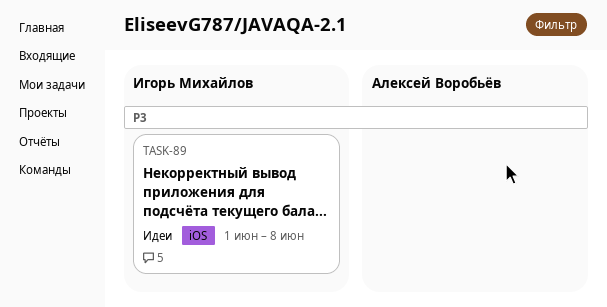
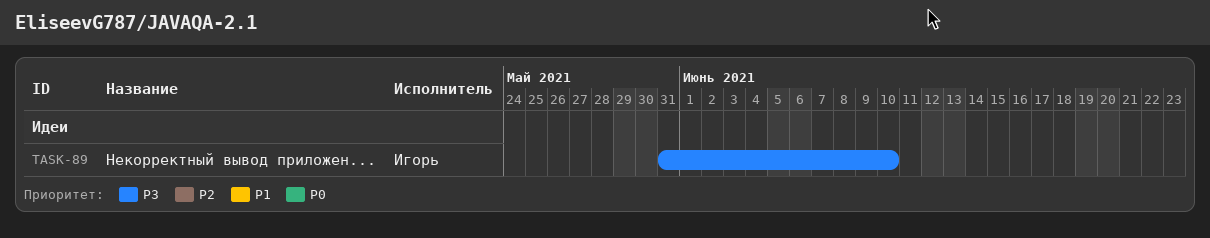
TASK-89, start: Jun 1 -> May 31
TASK-89, due: Jun 8 -> Jun 10

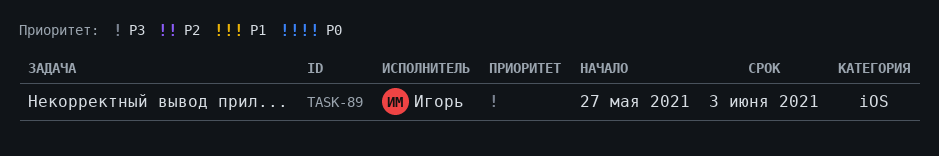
TASK-89, start: May 31 -> May 27
TASK-89, due: Jun 10 -> Jun 3

